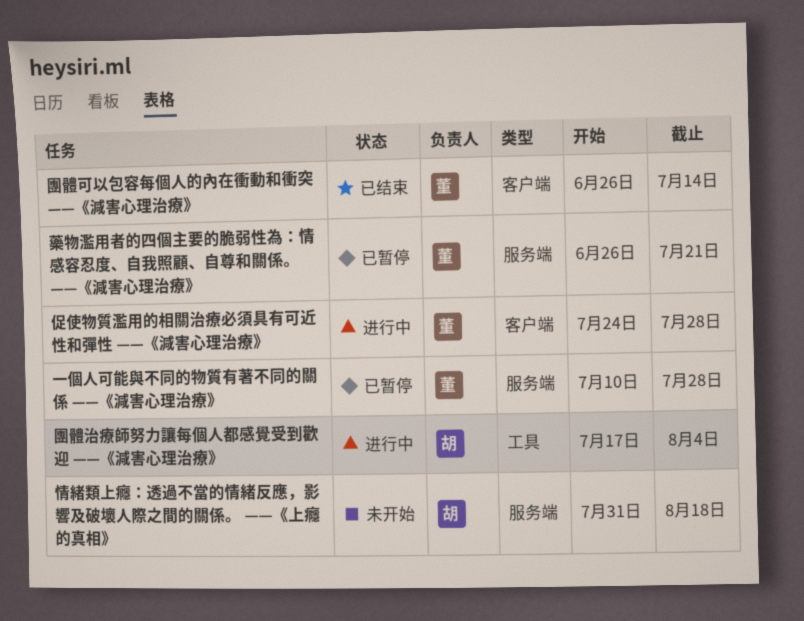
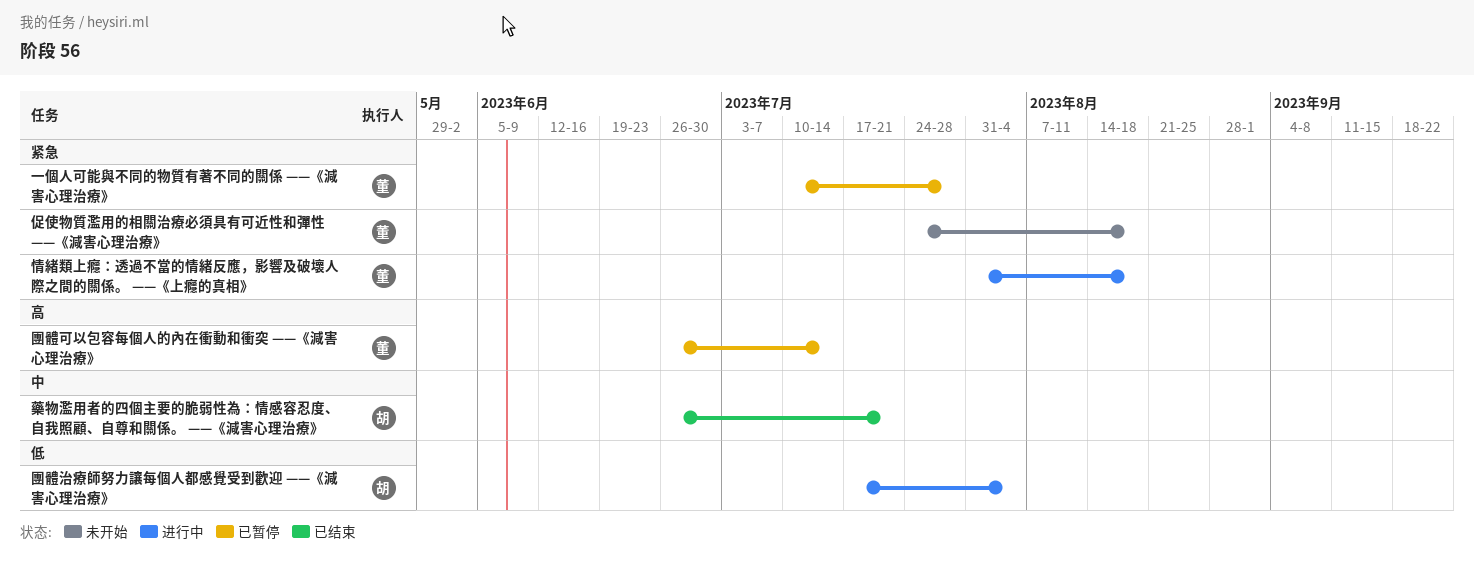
促使物質濫用的相關治療必須具有可近性和彈性 ——《減害心理治療》, status: 进行中 -> 未开始
促使物質濫用的相關治療必須具有可近性和彈性 ——《減害心理治療》, due: Jul 28 -> Aug 18
團體可以包容每個人的內在衝動和衝突 ——《減害心理治療》, status: 已结束 -> 已暂停
情緒類上癮：透過不當的情緒反應，影響及破壞人際之間的關係。 ——《上癮的真相》, status: 未开始 -> 进行中
情緒類上癮：透過不當的情緒反應，影響及破壞人際之間的關係。 ——《上癮的真相》, owner: 胡 -> 董
藥物濫用者的四個主要的脆弱性為：情感容忍度、自我照顧、自尊和關係。 ——《減害心理治療》, status: 已暂停 -> 已结束
藥物濫用者的四個主要的脆弱性為：情感容忍度、自我照顧、自尊和關係。 ——《減害心理治療》, owner: 董 -> 胡

